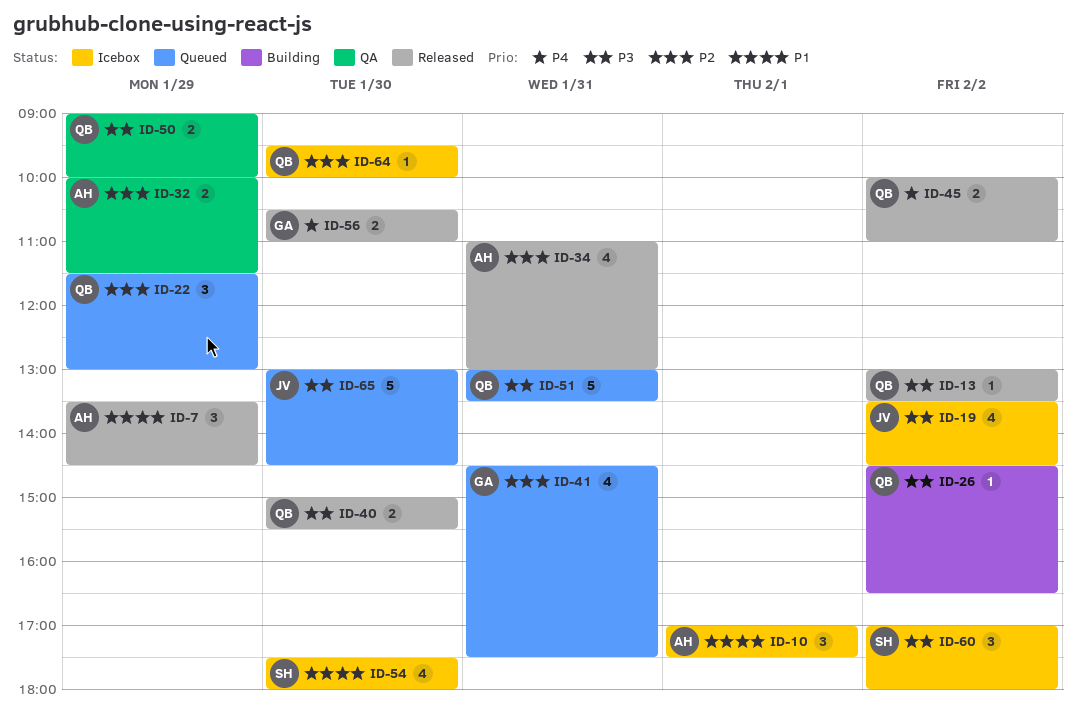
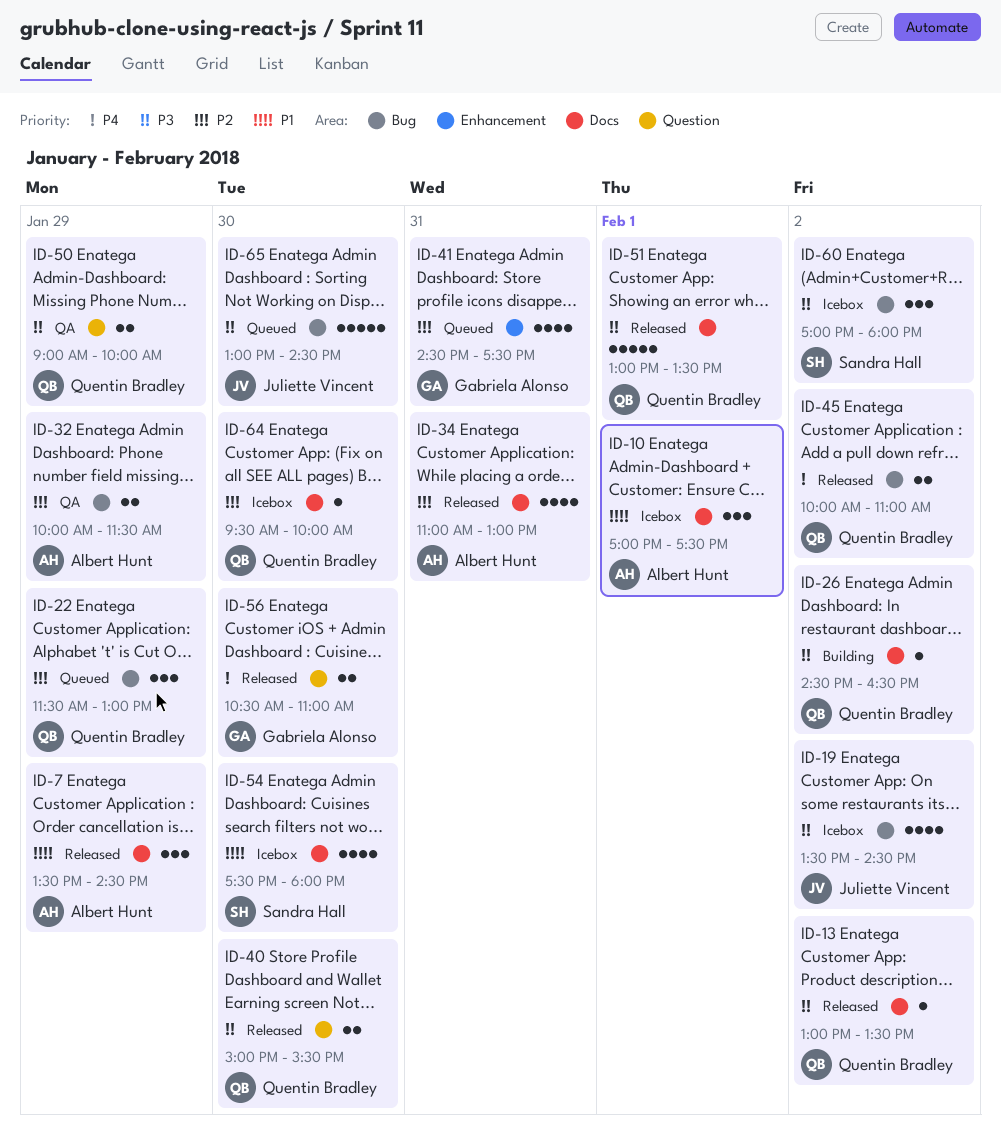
ID-51, status: Queued -> Released
ID-51, day: Jan 31 -> Feb 1

